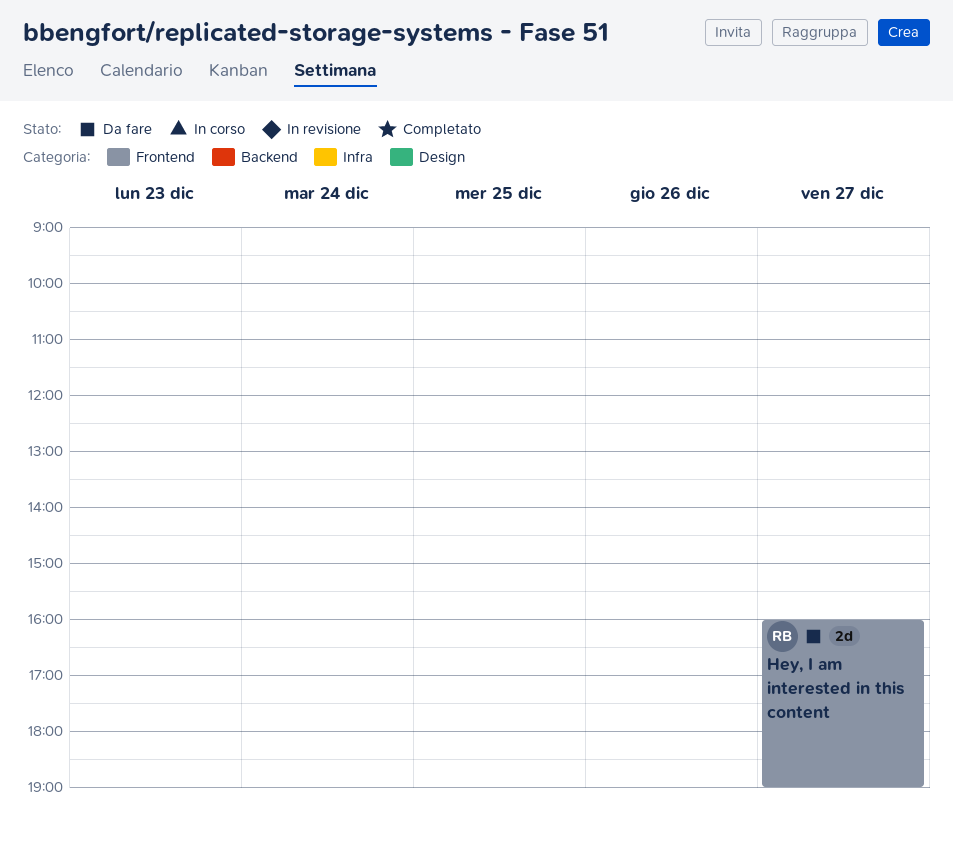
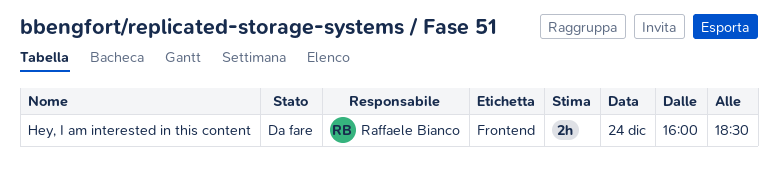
Hey, I am interested in this content, estimate: 2d -> 2h
Hey, I am interested in this content, day: Dec 27 -> Dec 24
Hey, I am interested in this content, ends: 19:00 -> 18:30

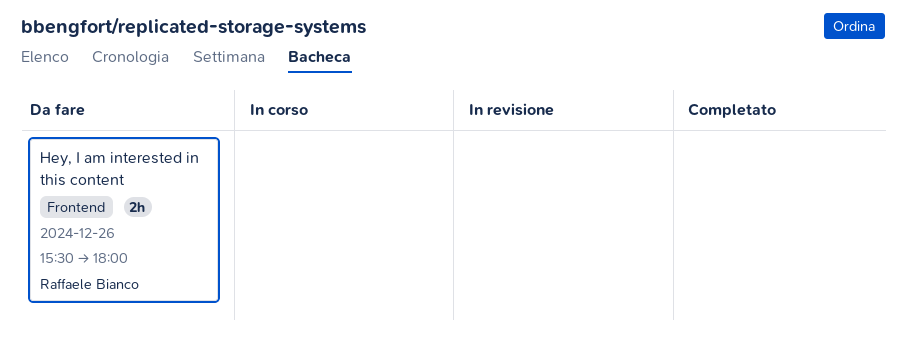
Hey, I am interested in this content, day: Dec 24 -> Dec 26
Hey, I am interested in this content, begins: 16:00 -> 15:30
Hey, I am interested in this content, ends: 18:30 -> 18:00

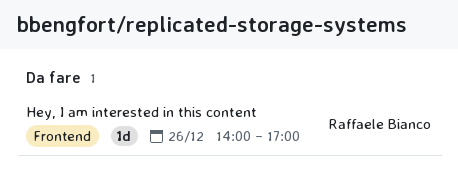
Hey, I am interested in this content, estimate: 2h -> 1d
Hey, I am interested in this content, begins: 15:30 -> 14:00
Hey, I am interested in this content, ends: 18:00 -> 17:00

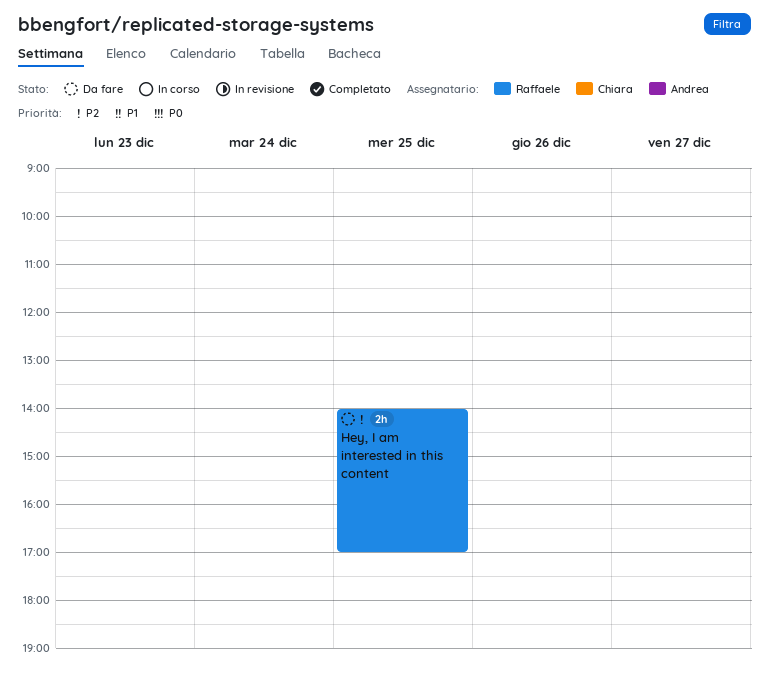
Hey, I am interested in this content, estimate: 1d -> 2h
Hey, I am interested in this content, day: Dec 26 -> Dec 25

